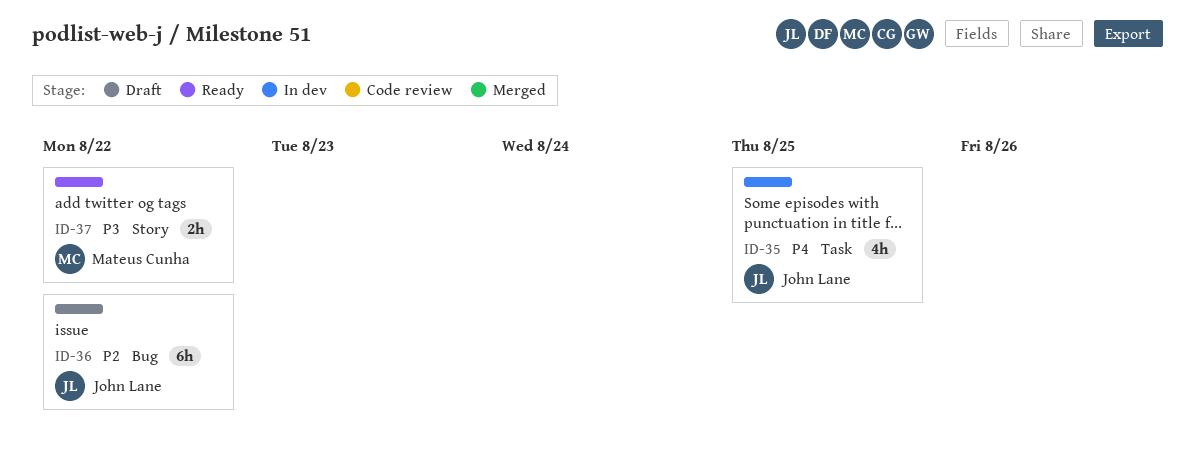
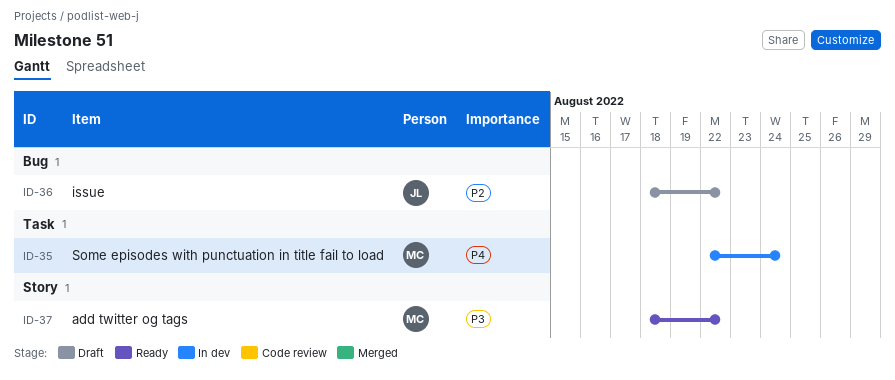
ID-35, owner: John Lane -> Mateus Cunha
ID-35, due: Aug 25 -> Aug 24

